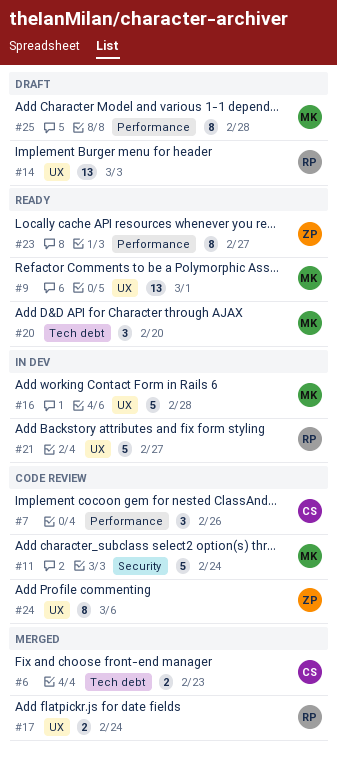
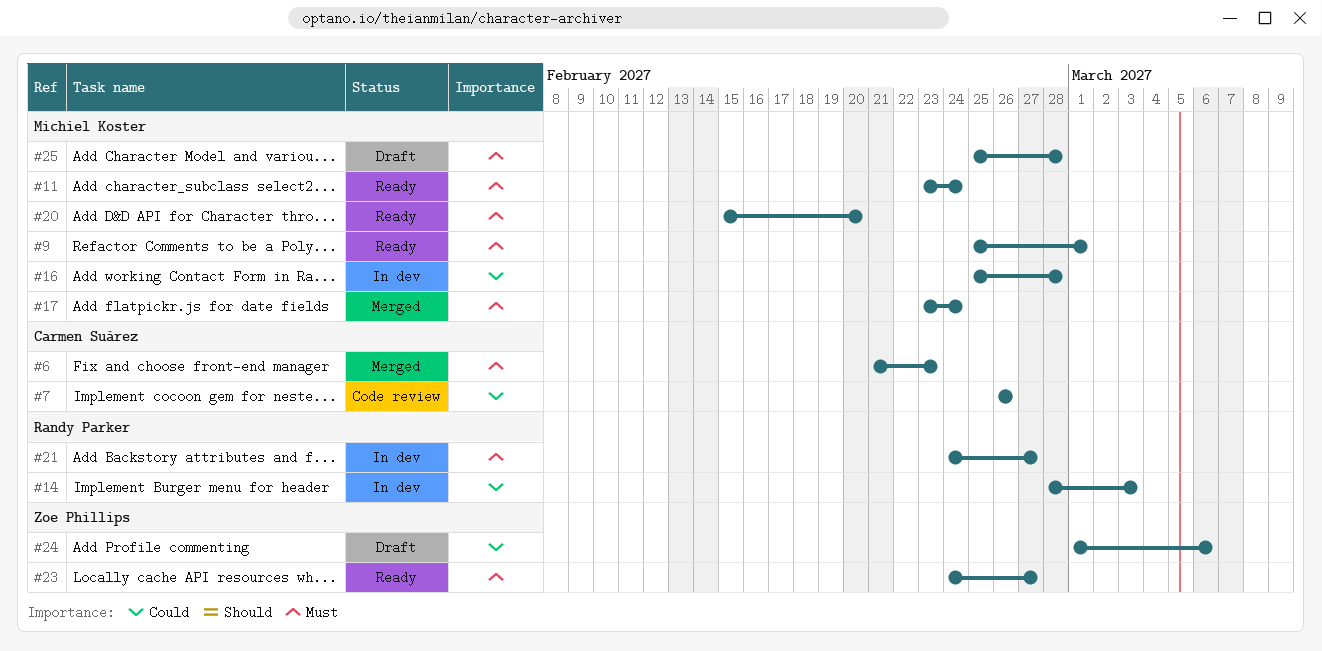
#11, status: Code review -> Ready
#14, status: Draft -> In dev
#17, owner: Randy Parker -> Michiel Koster
#24, status: Code review -> Draft

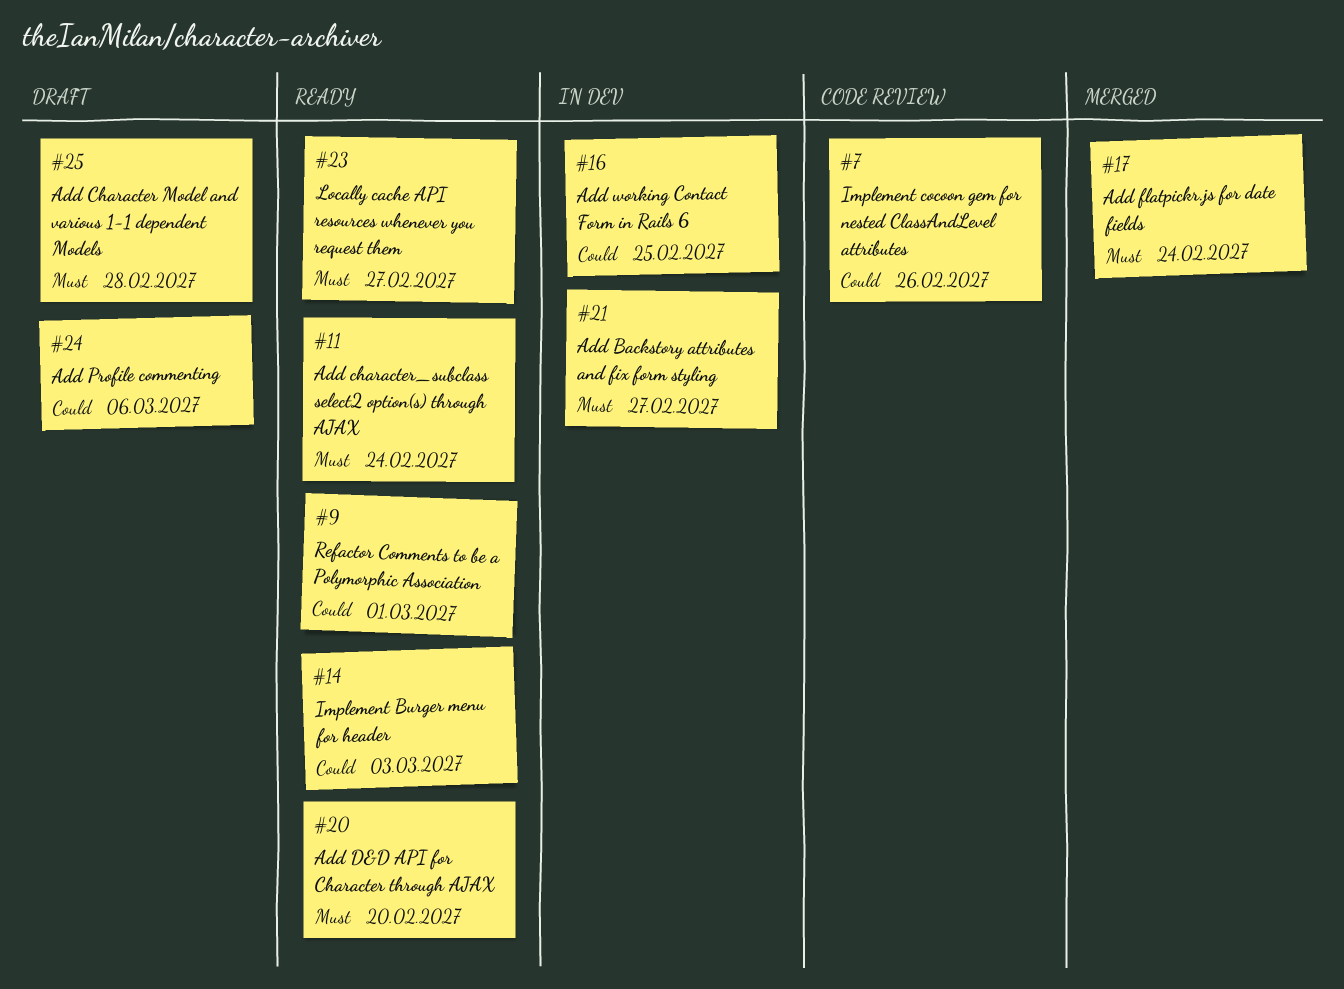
#6: present -> none
#9, priority: Must -> Could
#14, status: In dev -> Ready
#16, due: Feb 28 -> Feb 25

